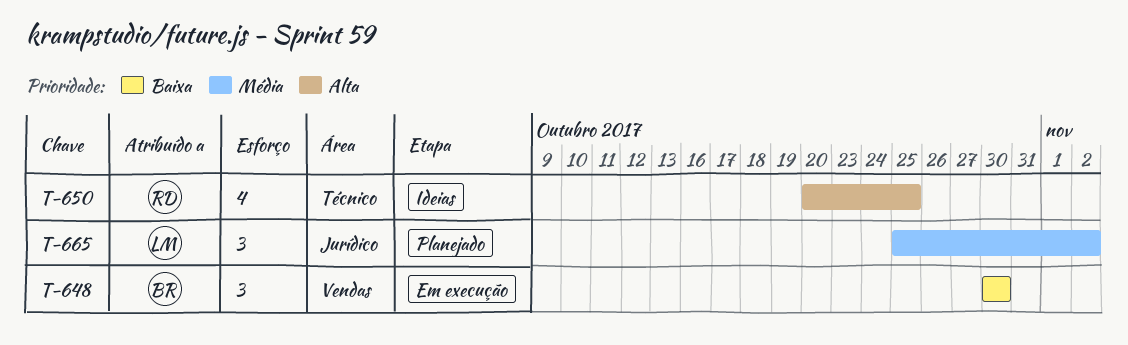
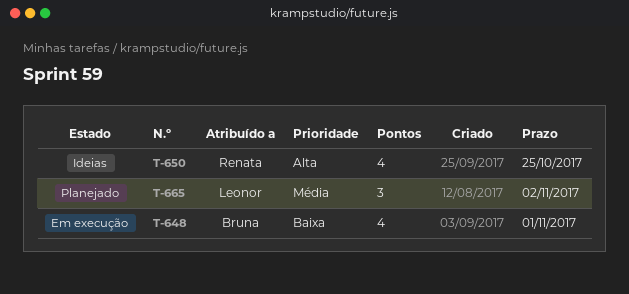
T-648, estimate: 3 -> 4
T-648, due: Oct 30 -> Nov 1

